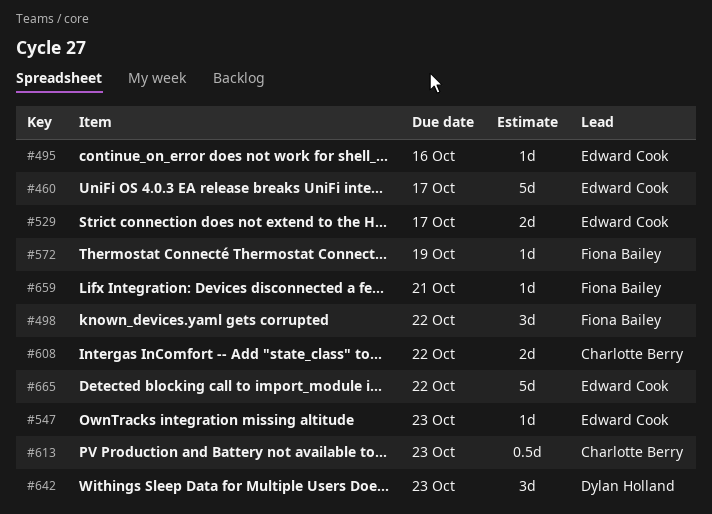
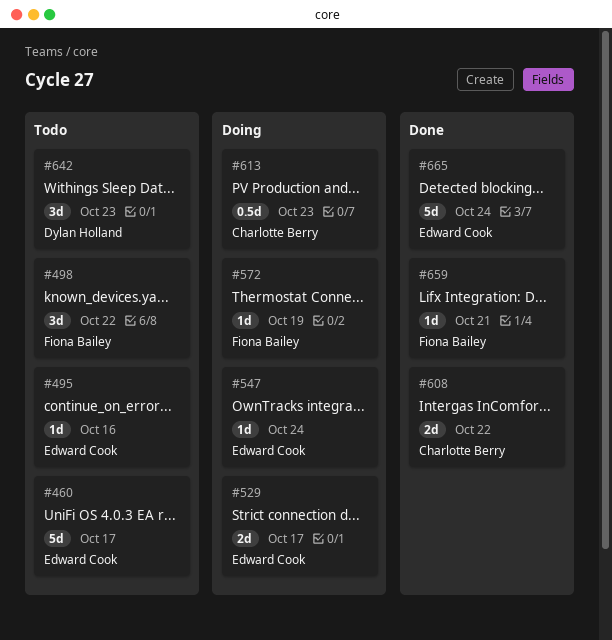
#547, due: Oct 23 -> Oct 24
#665, due: Oct 22 -> Oct 24

